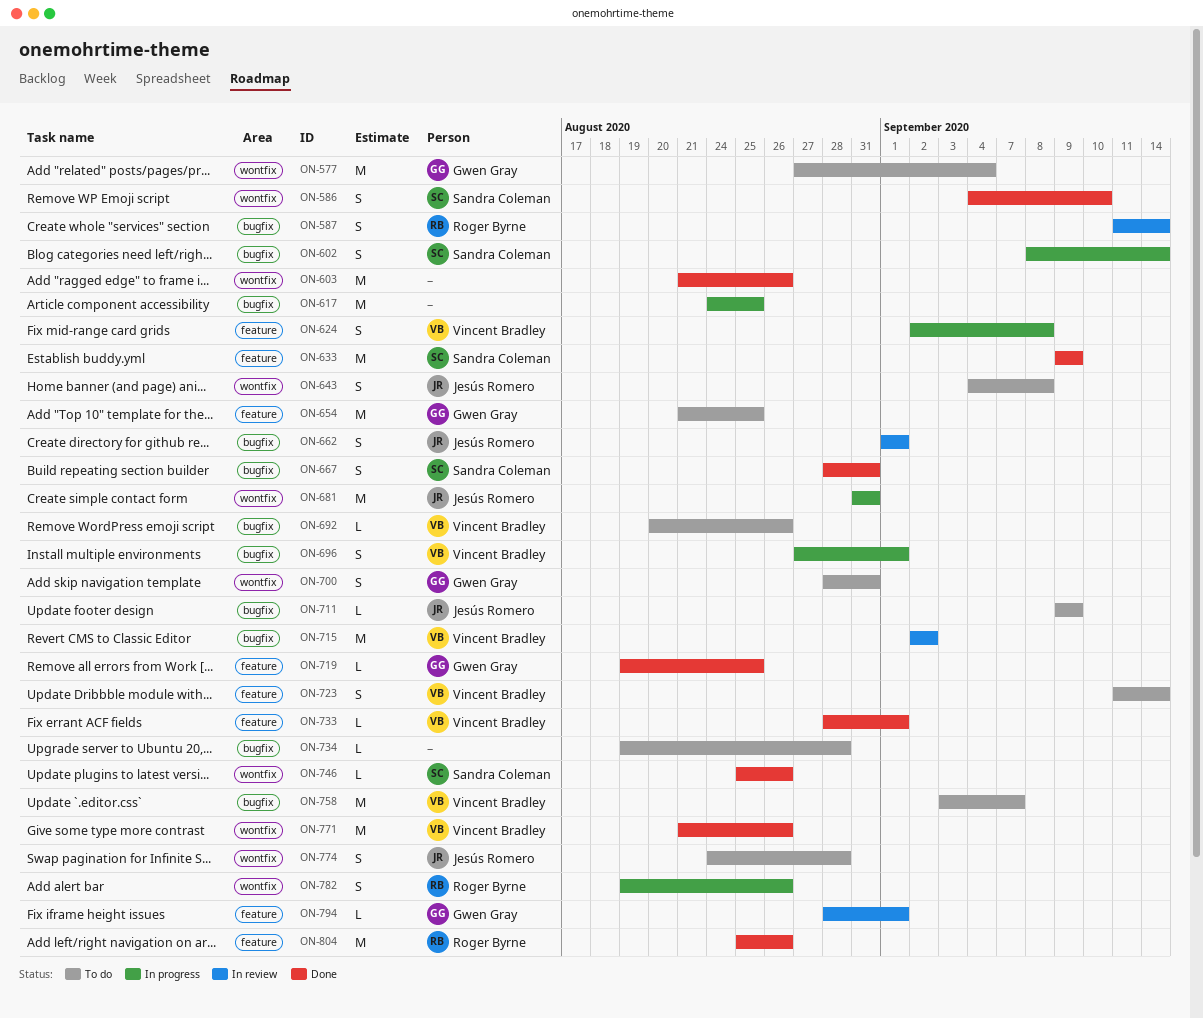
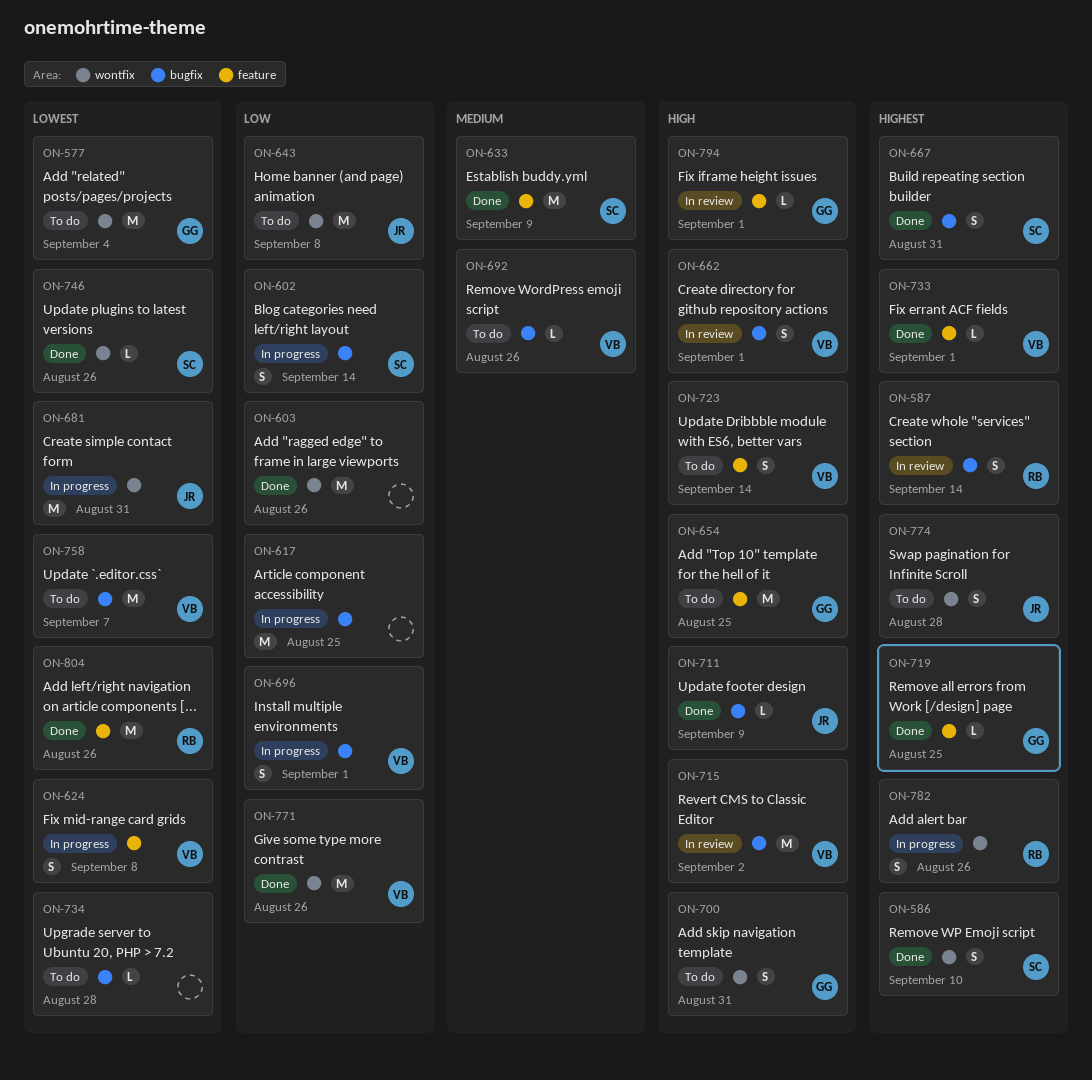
ON-643, estimate: S -> M
ON-662, owner: Jesús Romero -> Vincent Bradley
ON-711, status: To do -> Done

